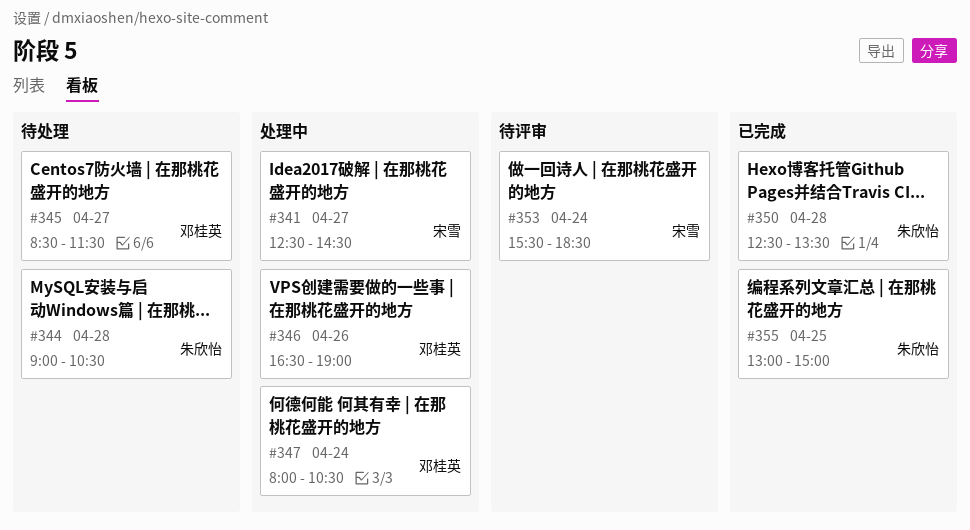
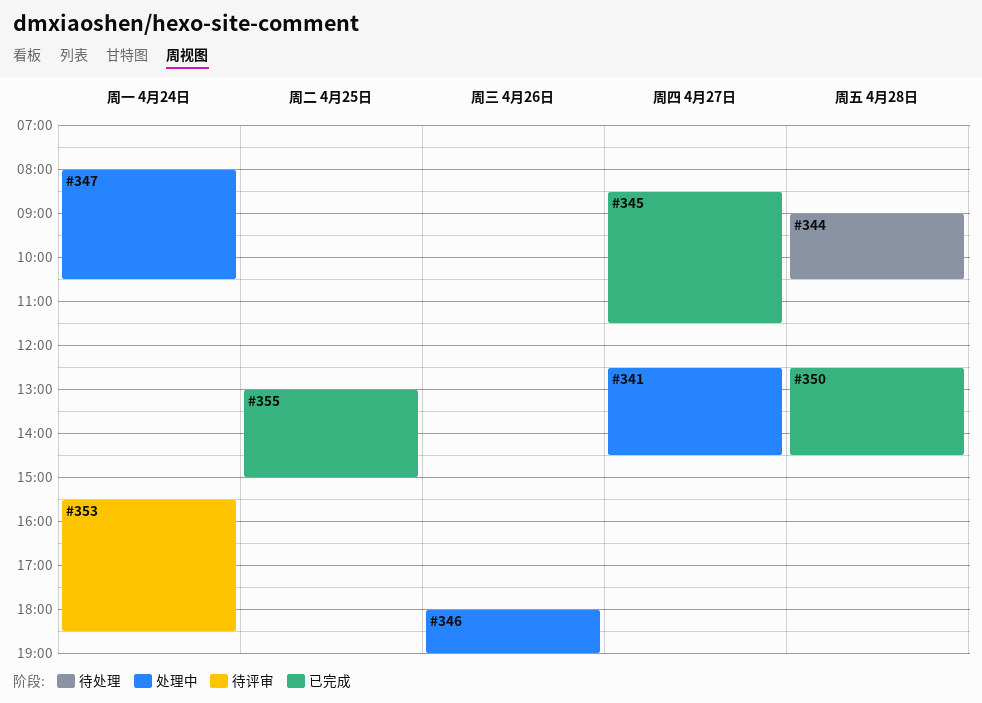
#345, status: 待处理 -> 已完成
#346, begins: 16:30 -> 18:00
#350, ends: 13:30 -> 14:30

